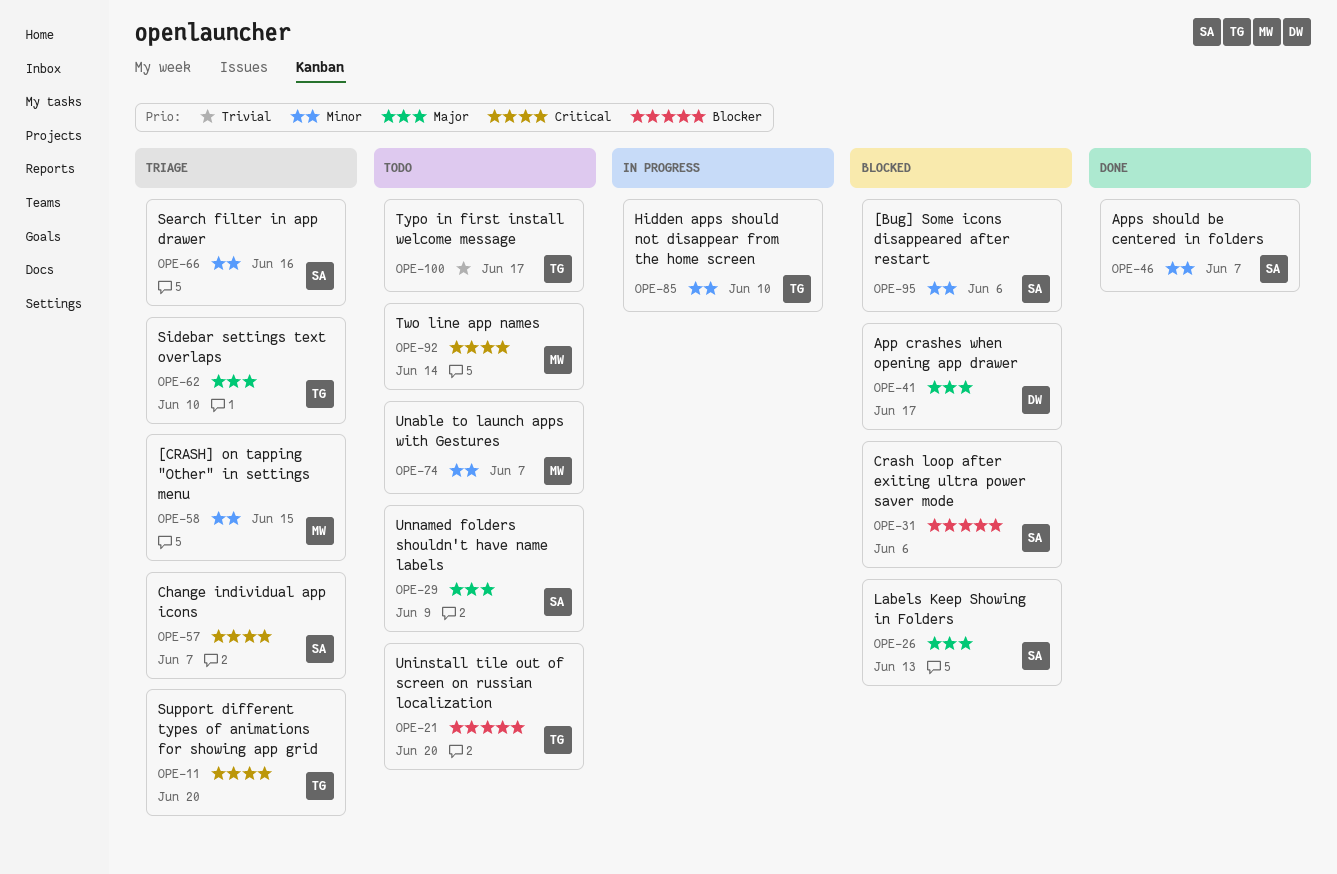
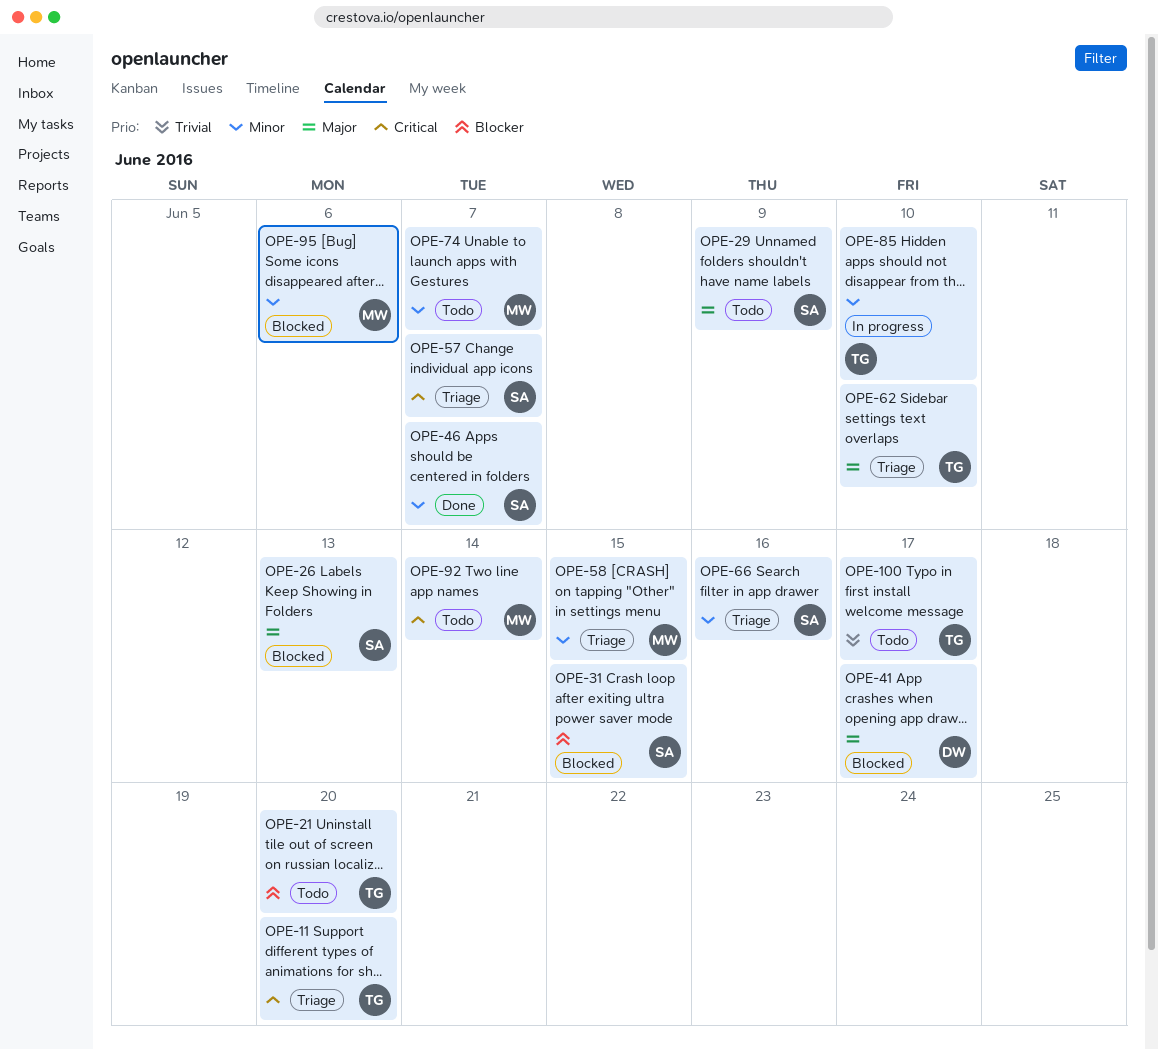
OPE-31, due: Jun 6 -> Jun 15
OPE-95, owner: SA -> MW

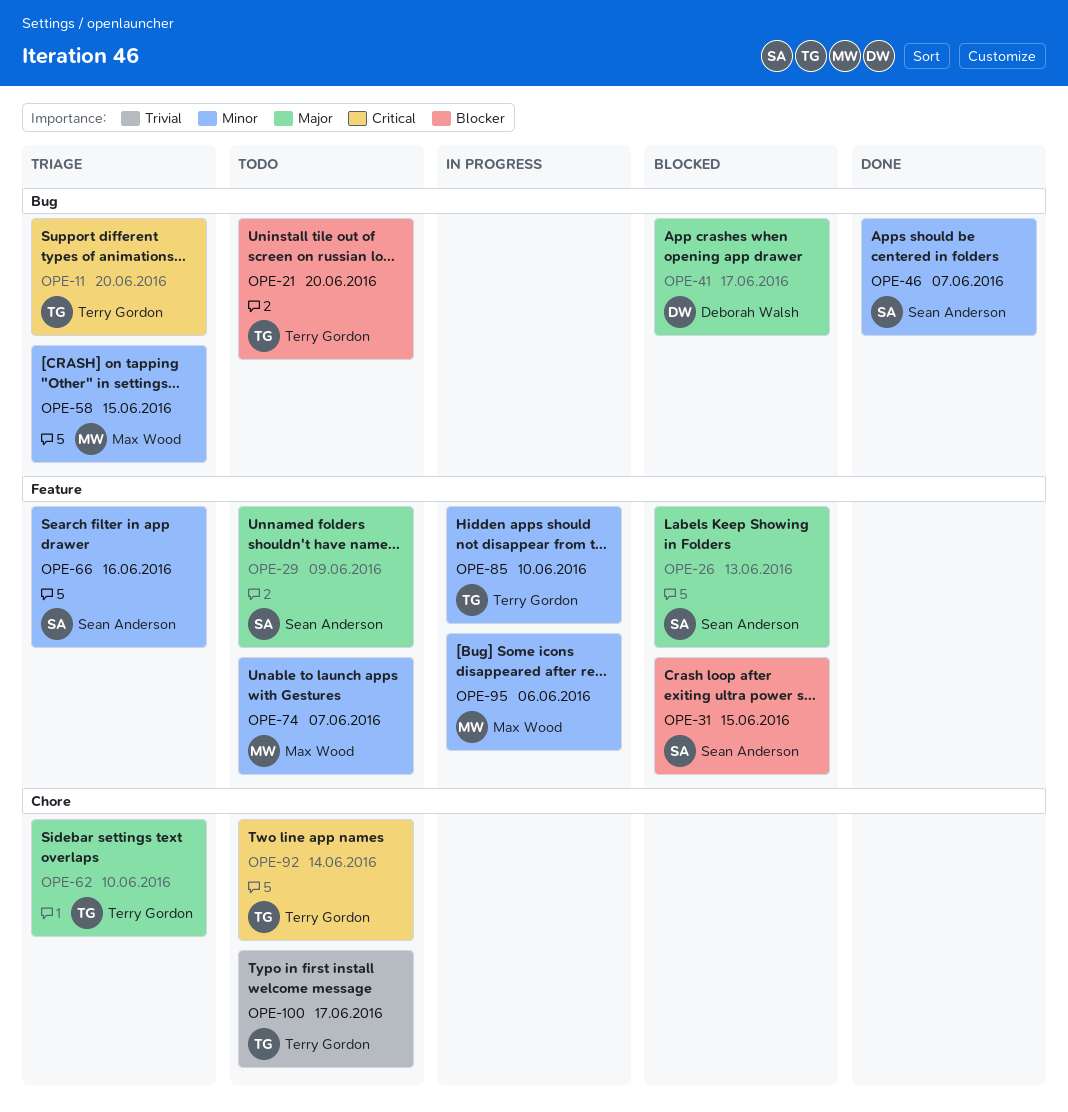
OPE-57: present -> none
OPE-92, owner: Max Wood -> Terry Gordon
OPE-95, status: Blocked -> In progress

